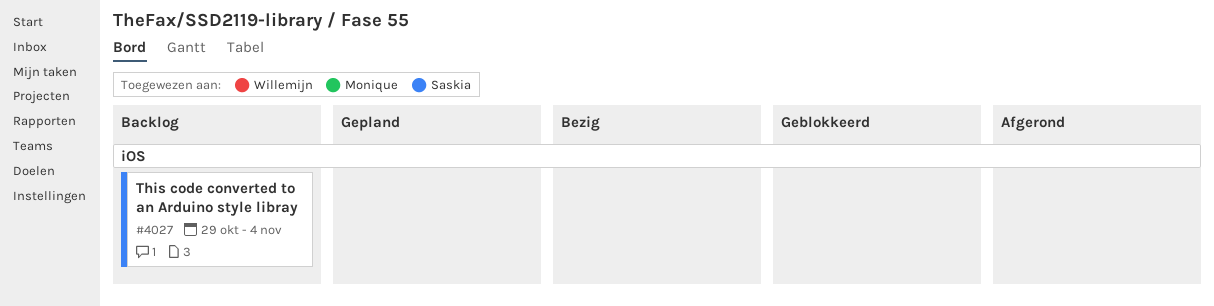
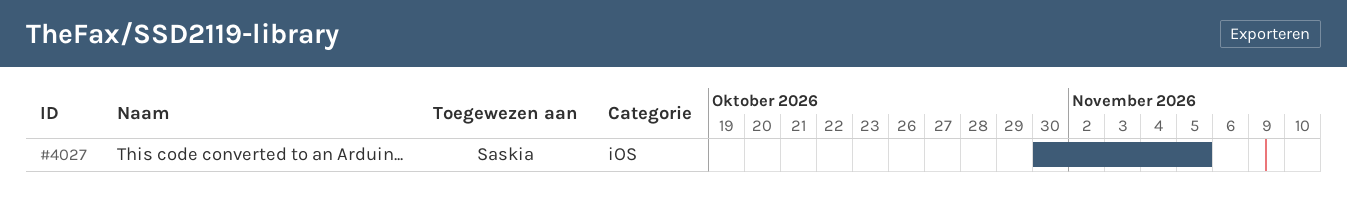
#4027, start: Oct 29 -> Oct 30
#4027, due: Nov 4 -> Nov 5

